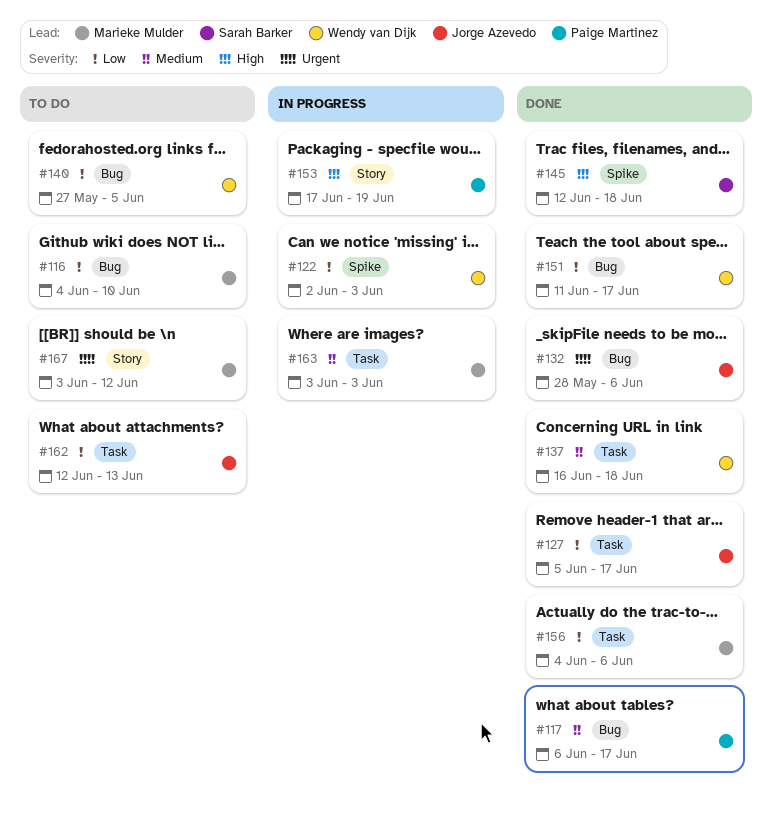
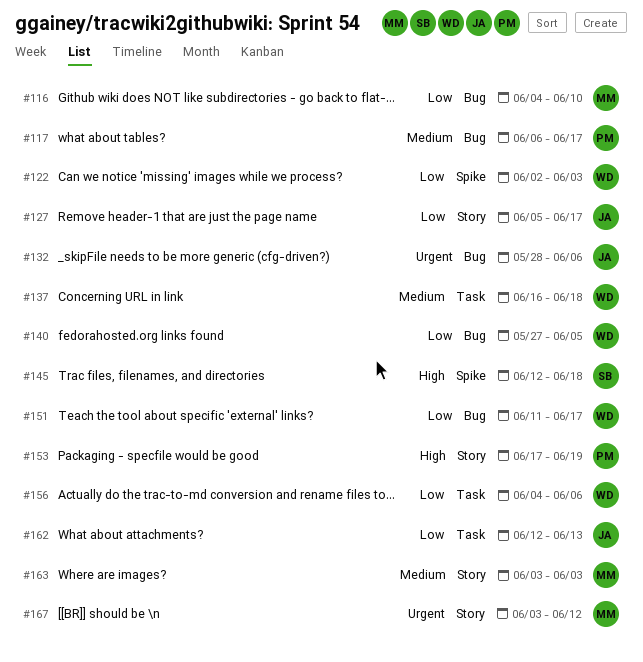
#127, label: Task -> Story
#156, owner: Marieke Mulder -> Wendy van Dijk
#163, label: Task -> Story

